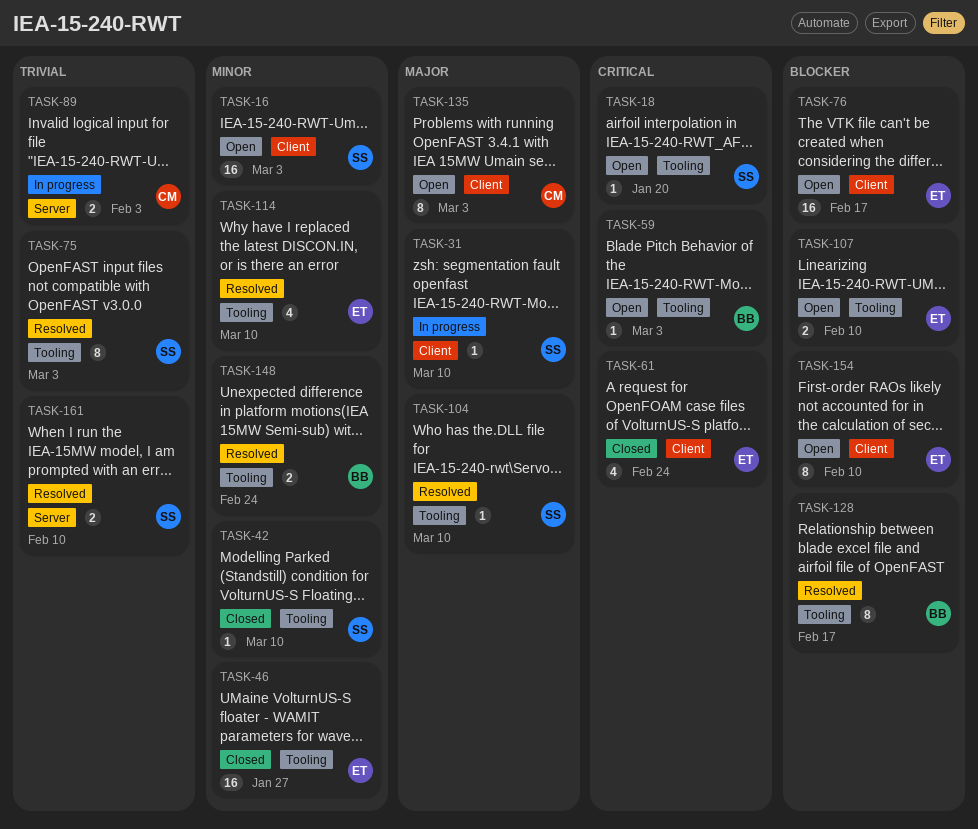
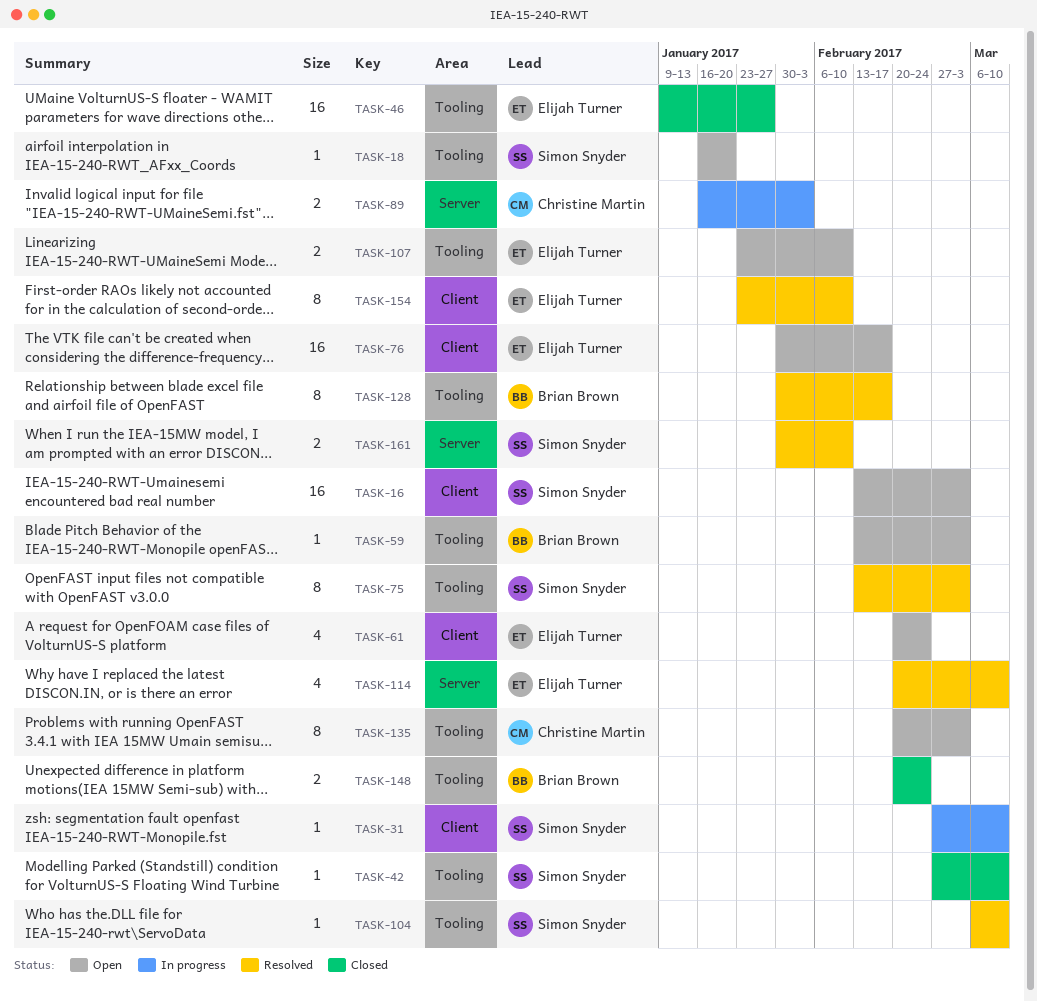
TASK-61, status: Closed -> Open
TASK-114, label: Tooling -> Server
TASK-135, label: Client -> Tooling
TASK-148, status: Resolved -> Closed
TASK-154, status: Open -> Resolved

